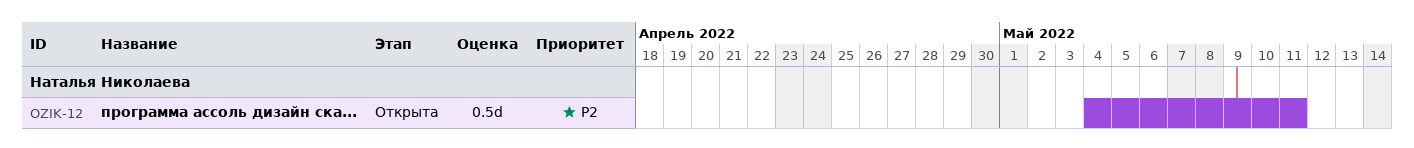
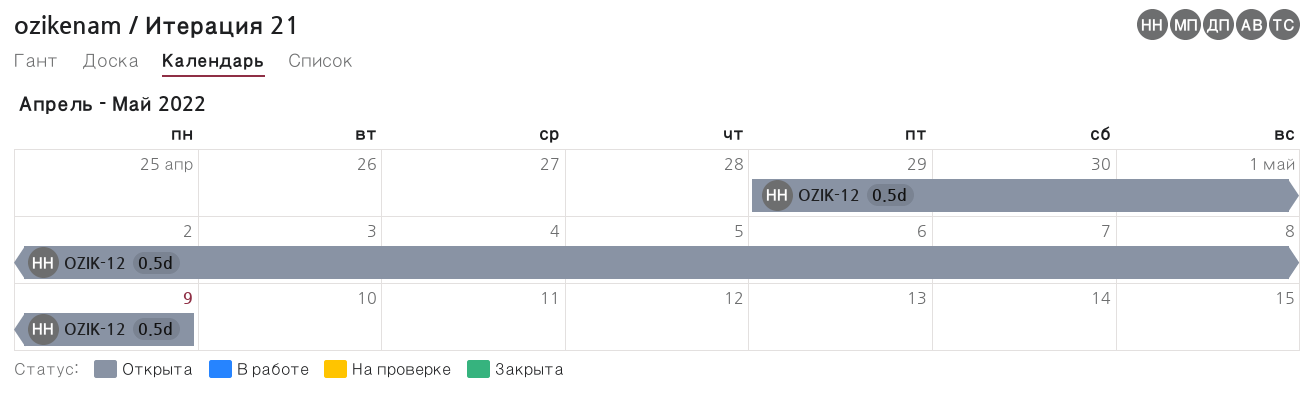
OZIK-12, start: May 4 -> Apr 29
OZIK-12, due: May 11 -> May 9

